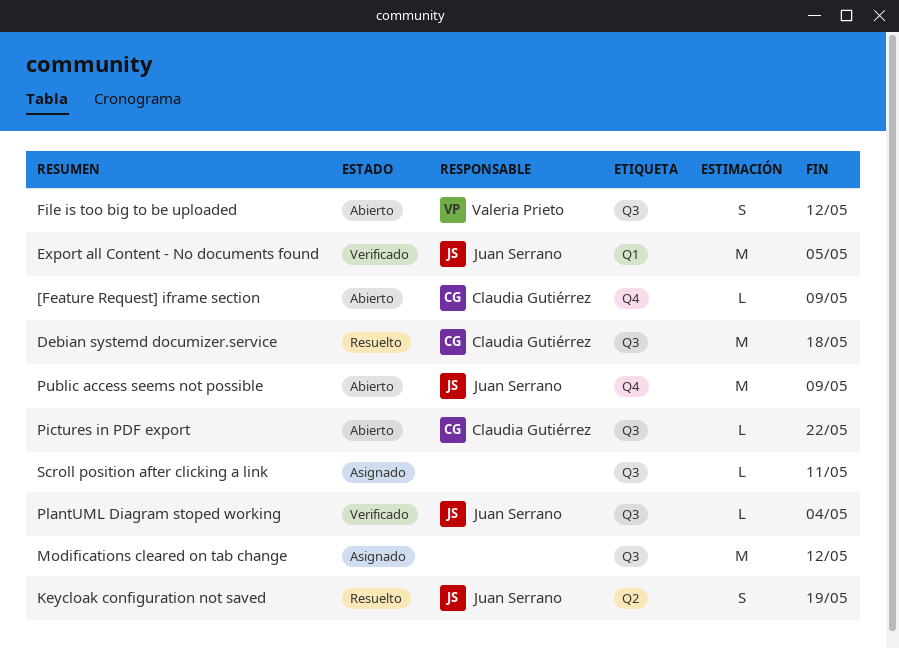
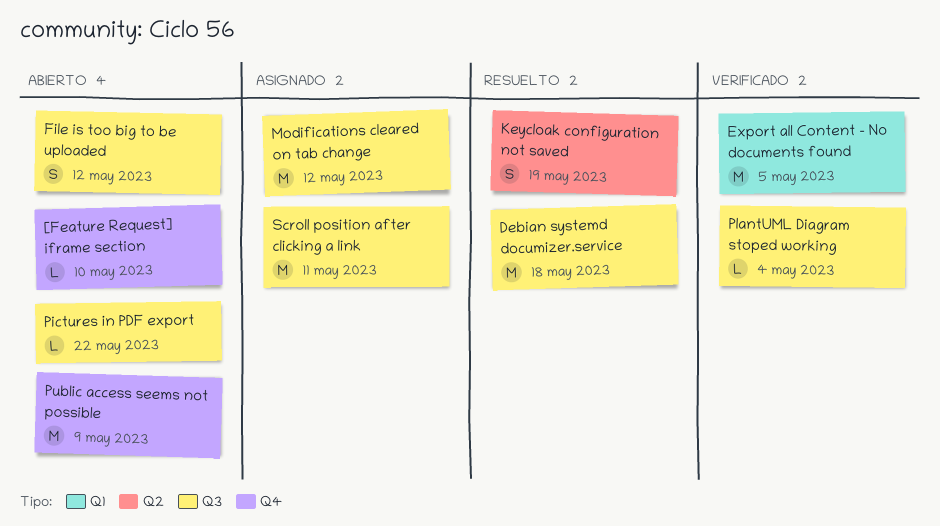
[Feature Request] iframe section, due: May 9 -> May 10
Scroll position after clicking a link, estimate: L -> M

